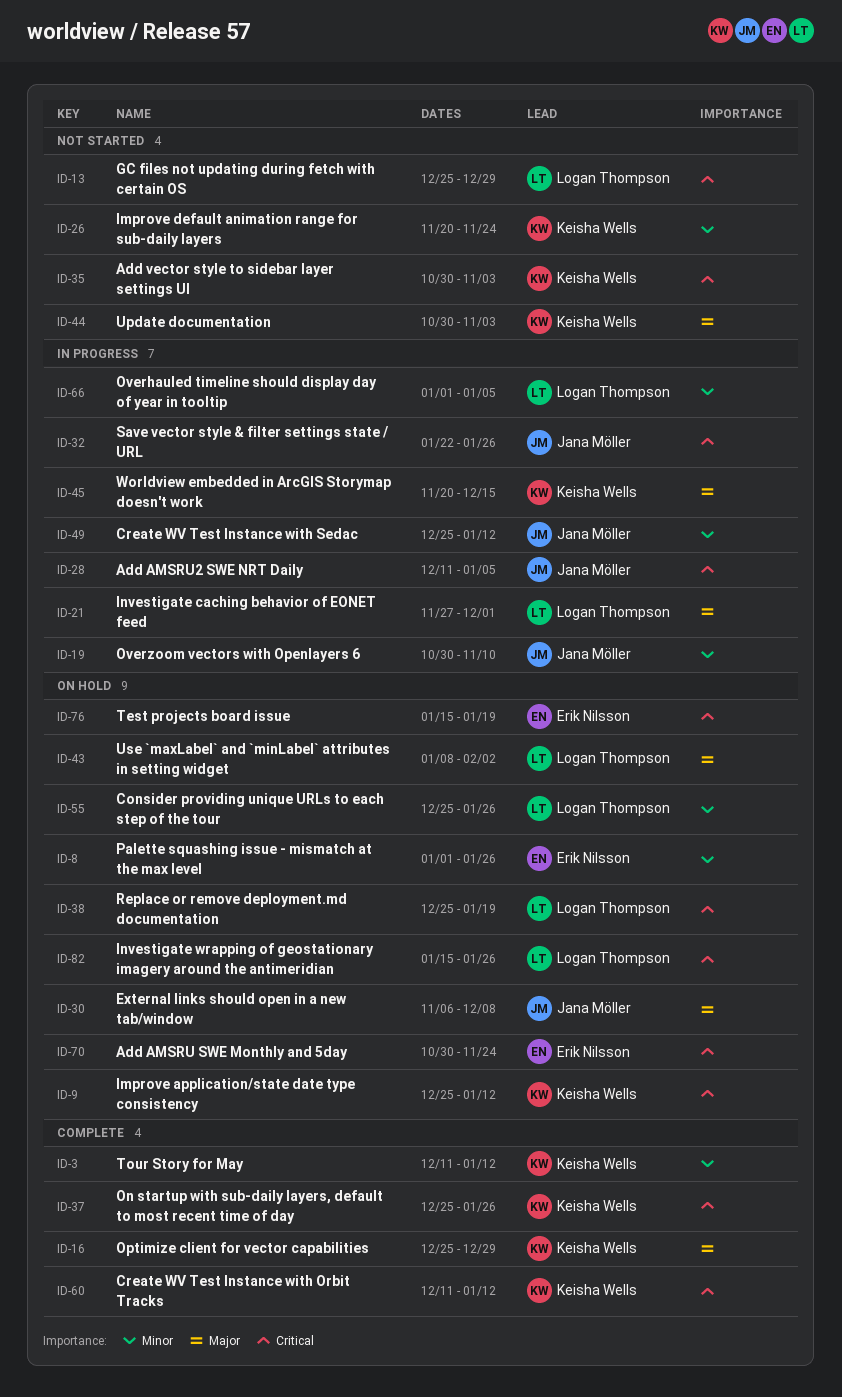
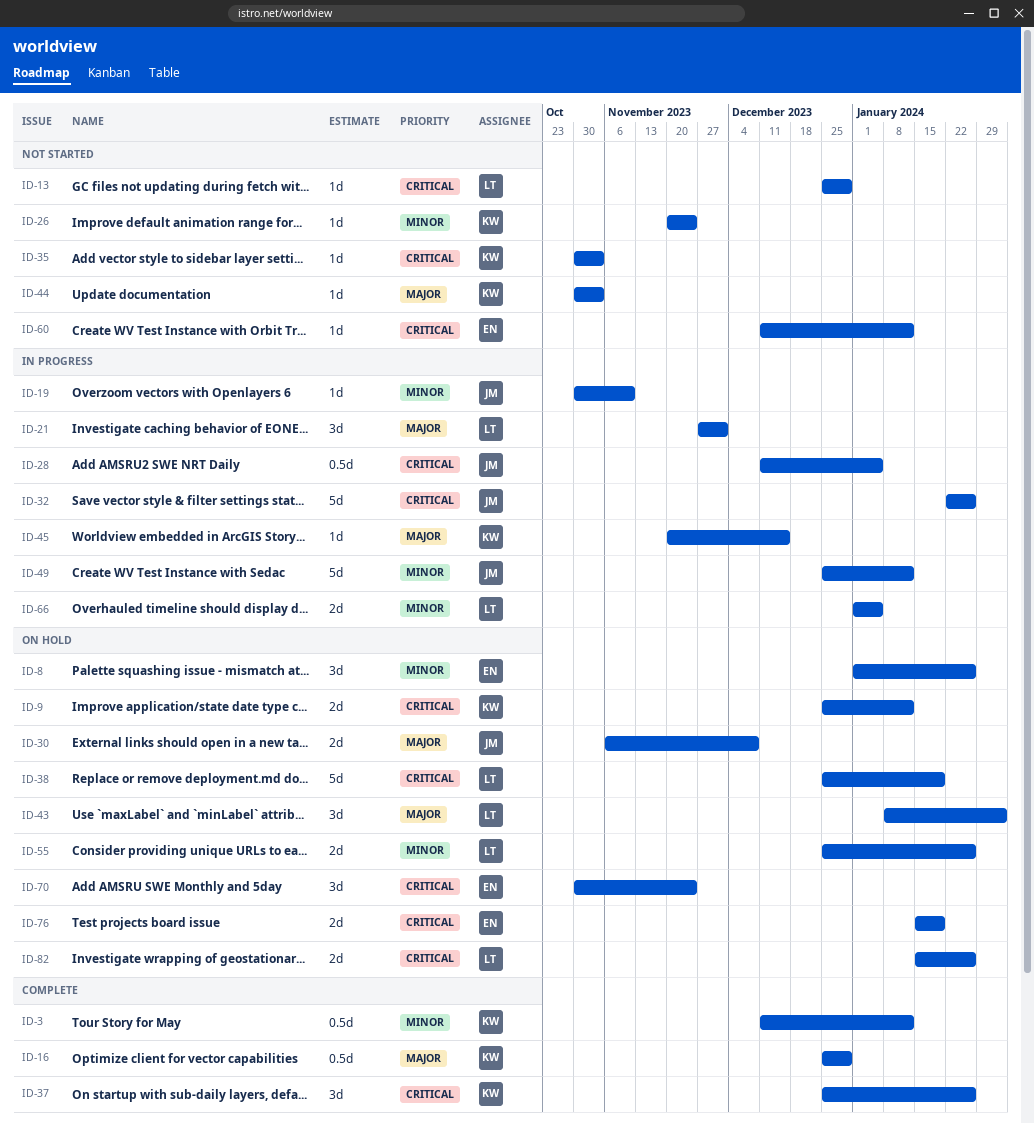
ID-60, status: Complete -> Not started
ID-60, owner: Keisha Wells -> Erik Nilsson

